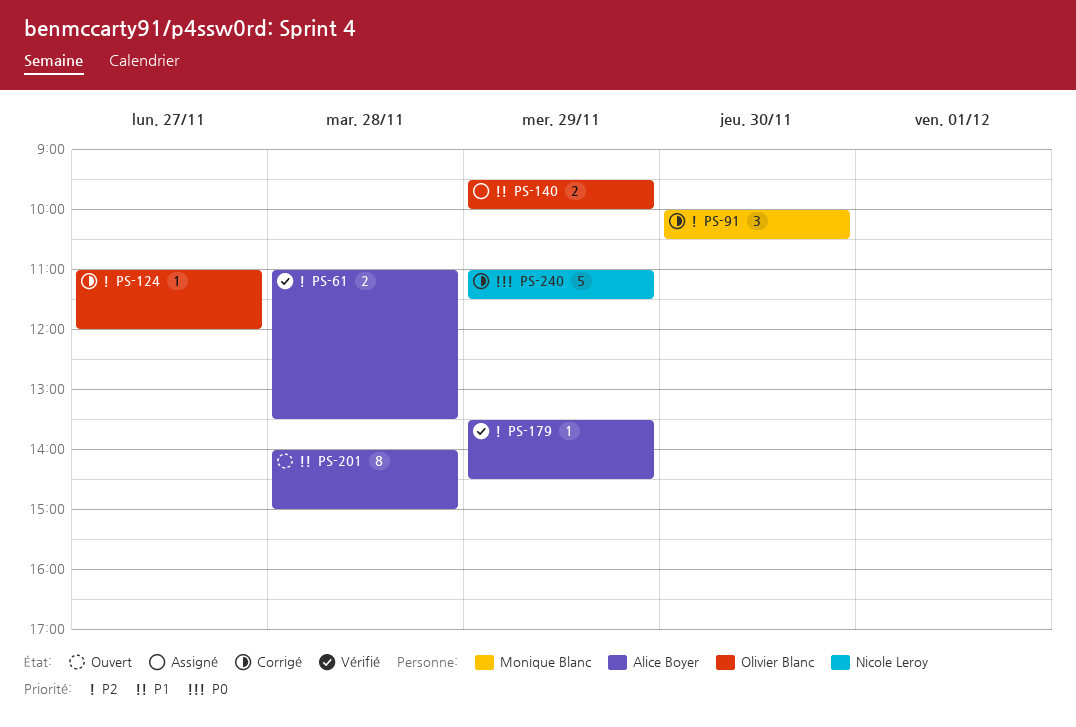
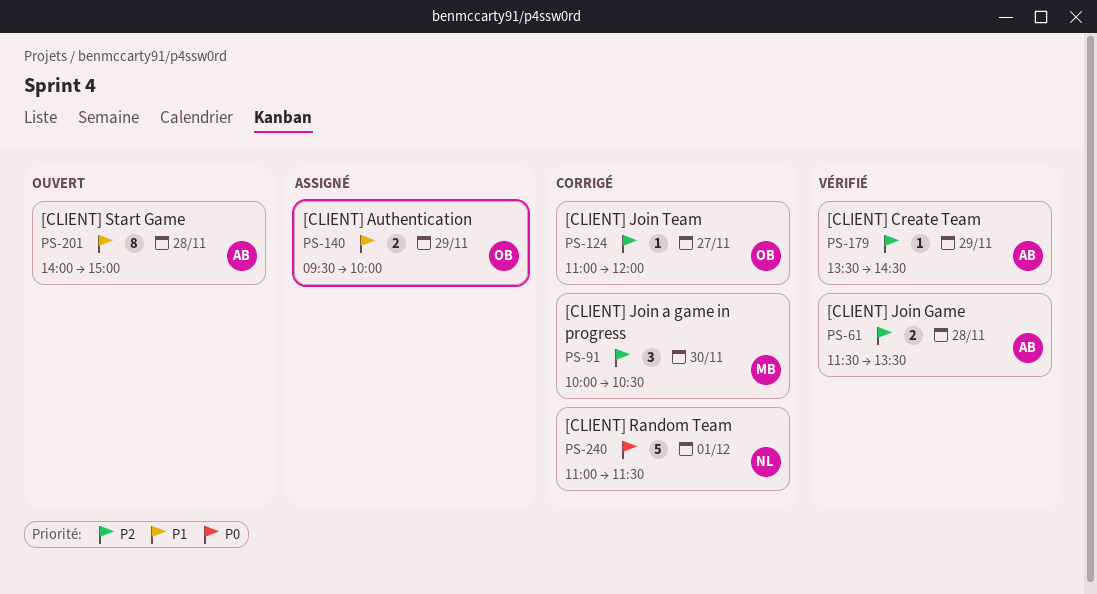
PS-61, begins: 11:00 -> 11:30
PS-240, day: Nov 29 -> Dec 1

